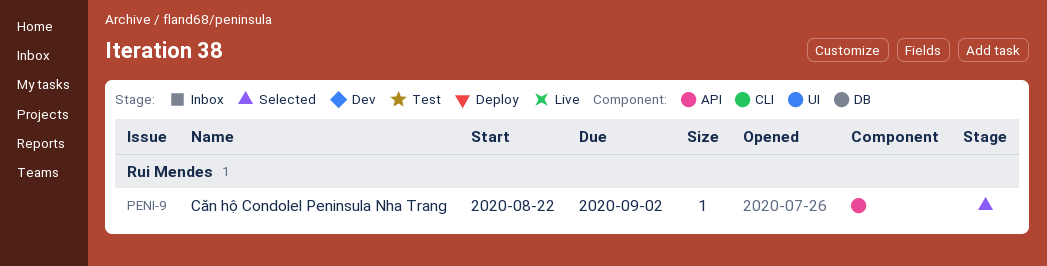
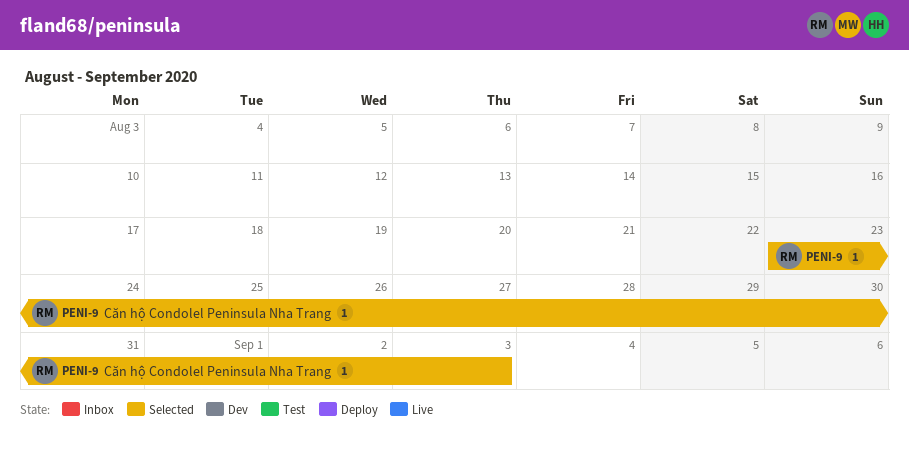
PENI-9, start: Aug 22 -> Aug 23
PENI-9, due: Sep 2 -> Sep 3

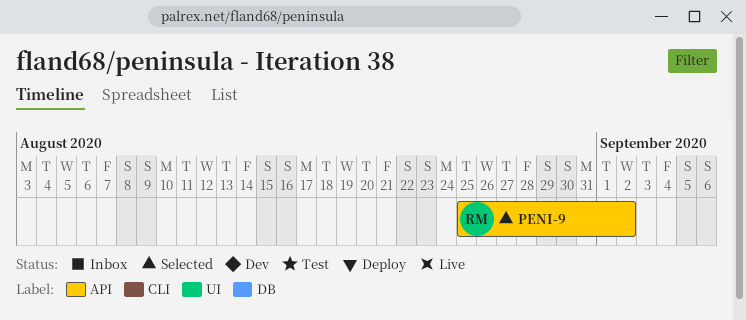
PENI-9, start: Aug 23 -> Aug 25
PENI-9, due: Sep 3 -> Sep 2

